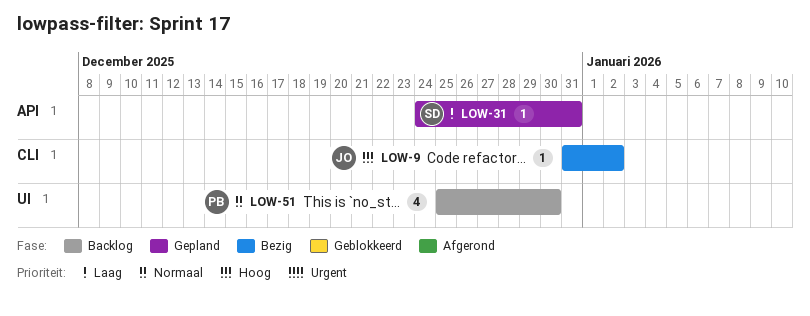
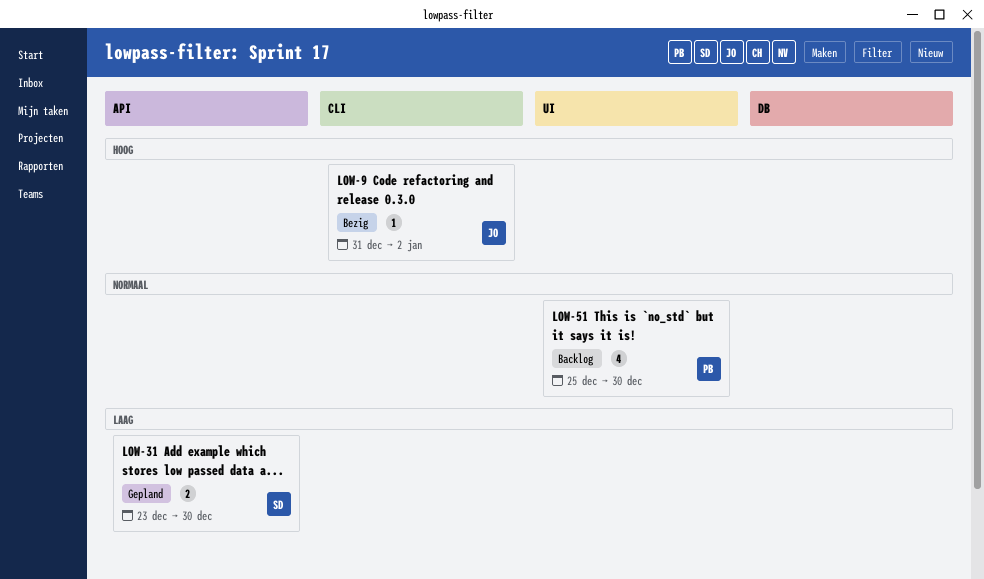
LOW-31, estimate: 1 -> 2
LOW-31, start: Dec 24 -> Dec 23
LOW-31, due: Dec 31 -> Dec 30

